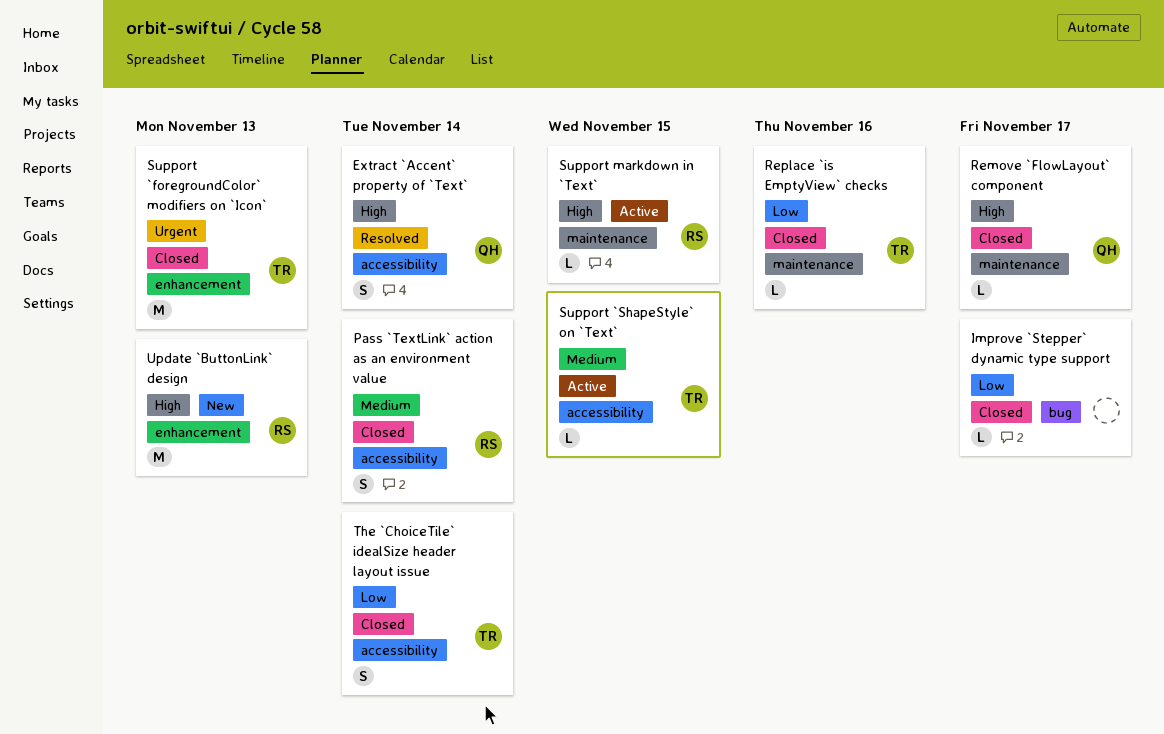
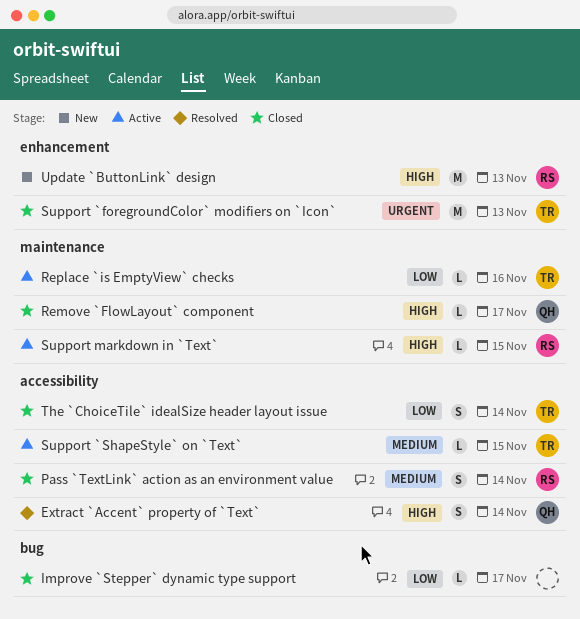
Replace `is EmptyView` checks, status: Closed -> Active

